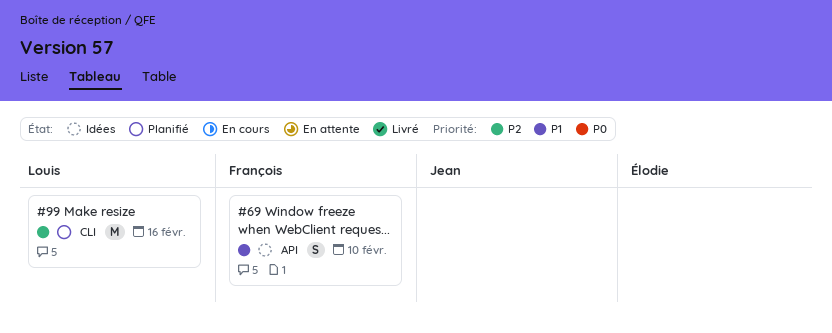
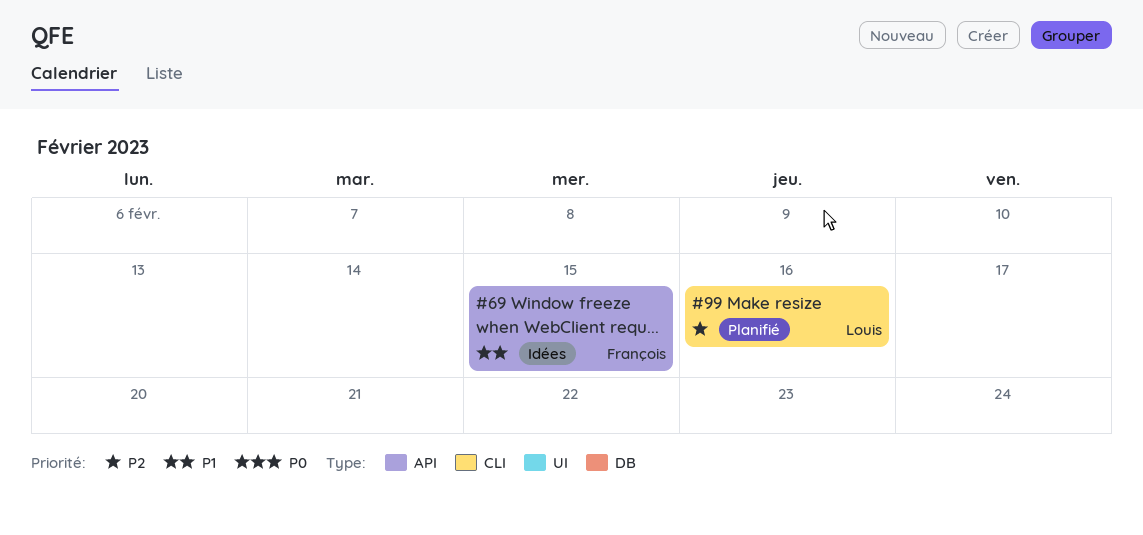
#69, due: Feb 10 -> Feb 15

